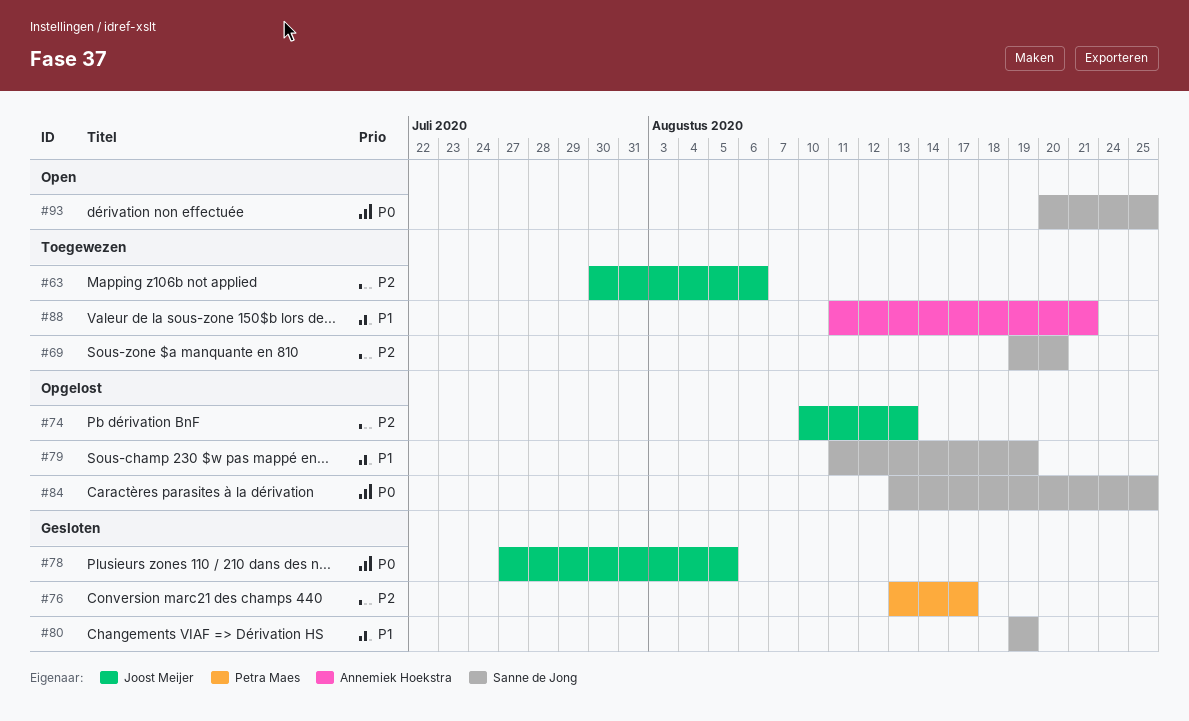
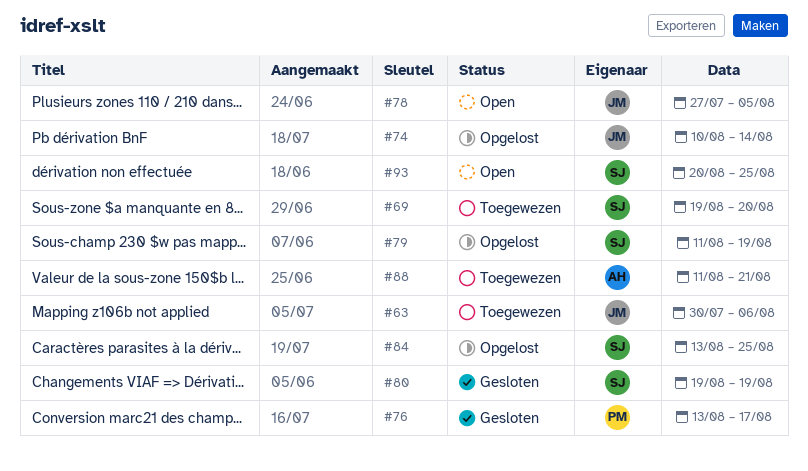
#74, due: Aug 13 -> Aug 14
#78, status: Gesloten -> Open

